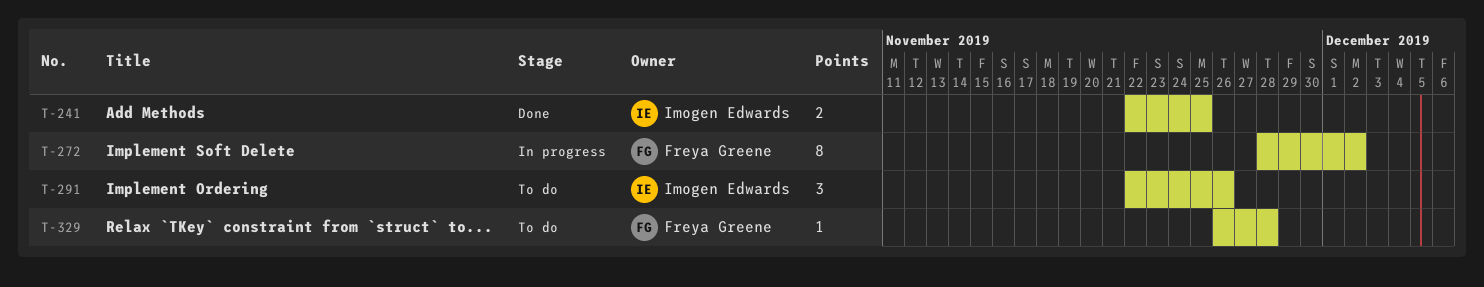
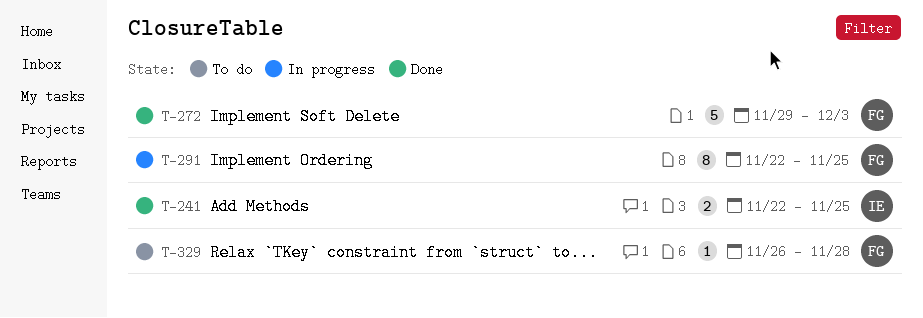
T-272, status: In progress -> Done
T-272, estimate: 8 -> 5
T-272, start: Nov 28 -> Nov 29
T-272, due: Dec 2 -> Dec 3
T-291, status: To do -> In progress
T-291, owner: Imogen Edwards -> Freya Greene
T-291, estimate: 3 -> 8
T-291, due: Nov 26 -> Nov 25

